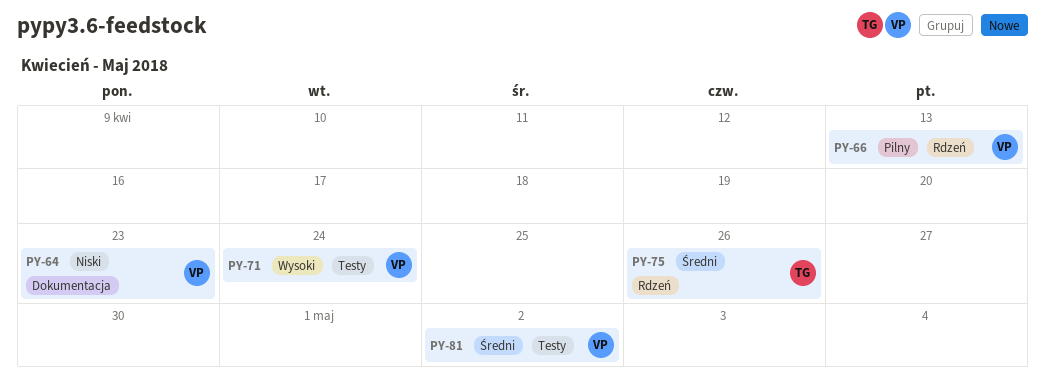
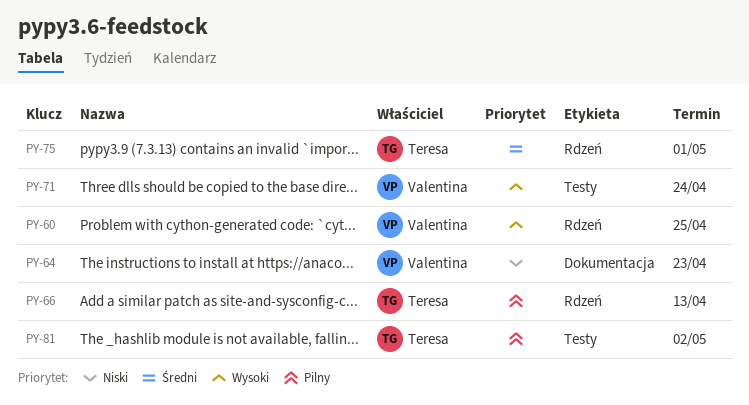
PY-60: none -> present
PY-66, owner: Valentina -> Teresa
PY-75, due: Apr 26 -> May 1
PY-81, owner: Valentina -> Teresa
PY-81, priority: Średni -> Pilny

